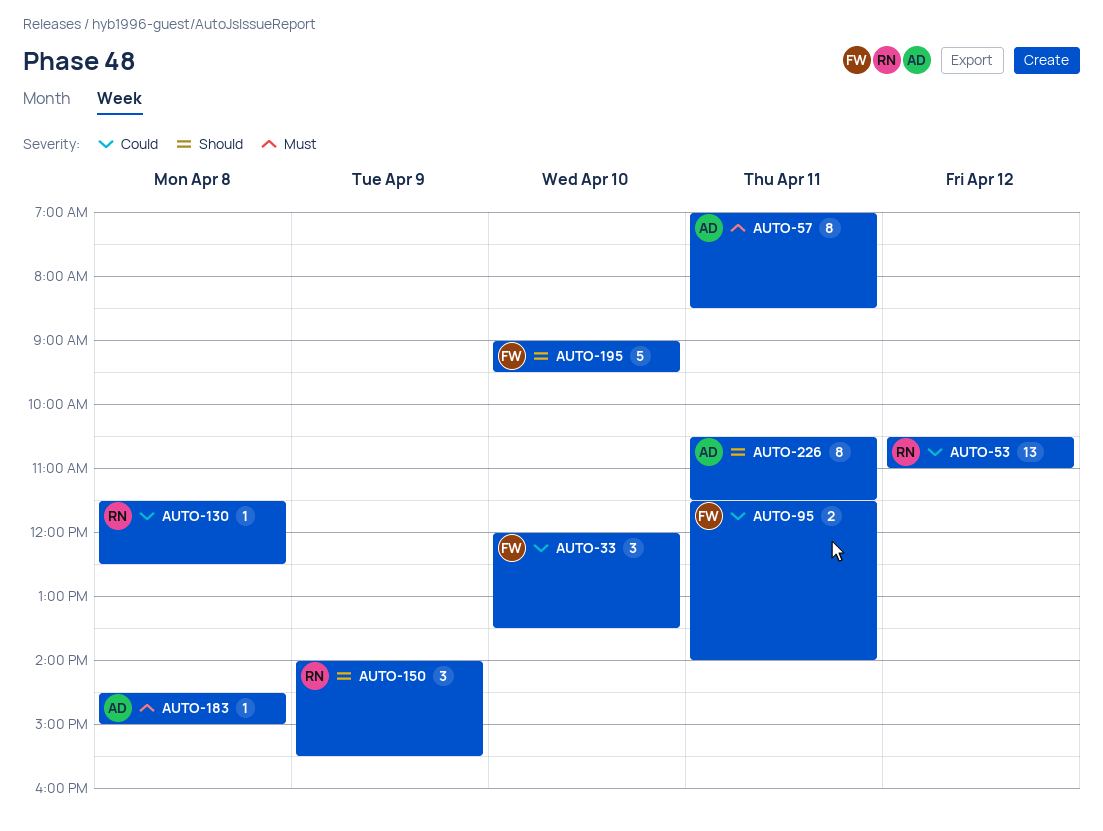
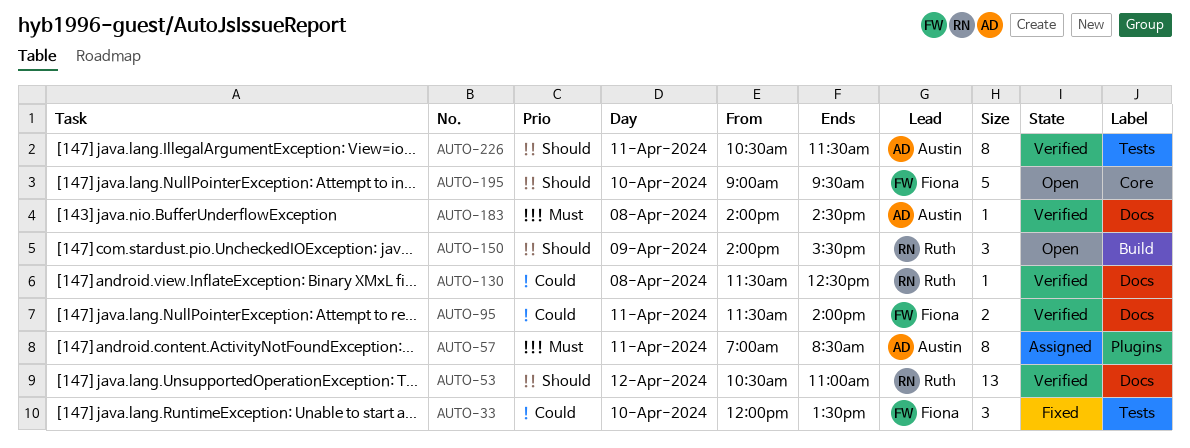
AUTO-53, priority: Could -> Should
AUTO-183, begins: 14:30 -> 14:00
AUTO-183, ends: 15:00 -> 14:30

